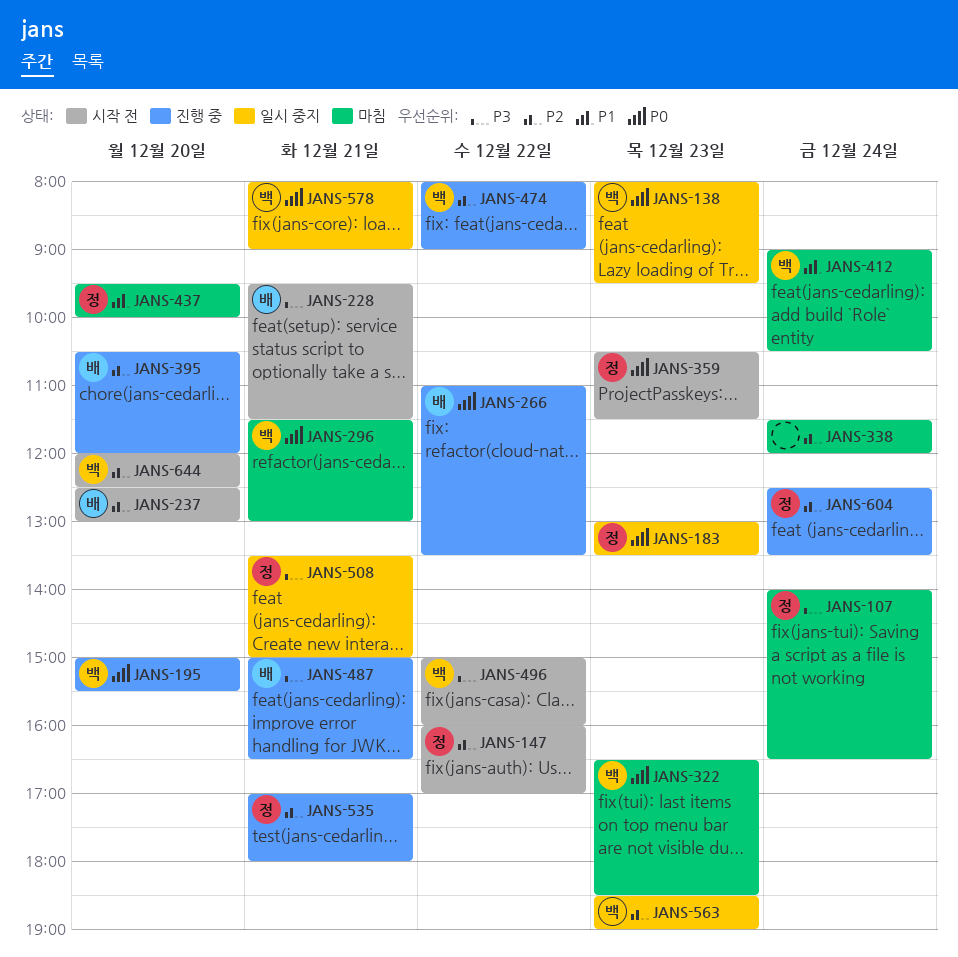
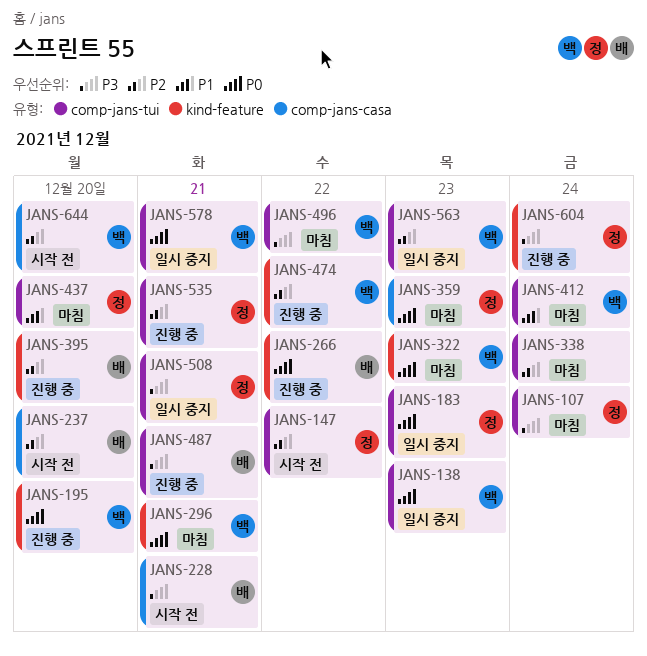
JANS-359, status: 시작 전 -> 마침
JANS-496, status: 시작 전 -> 마침
JANS-604, priority: P2 -> P3

